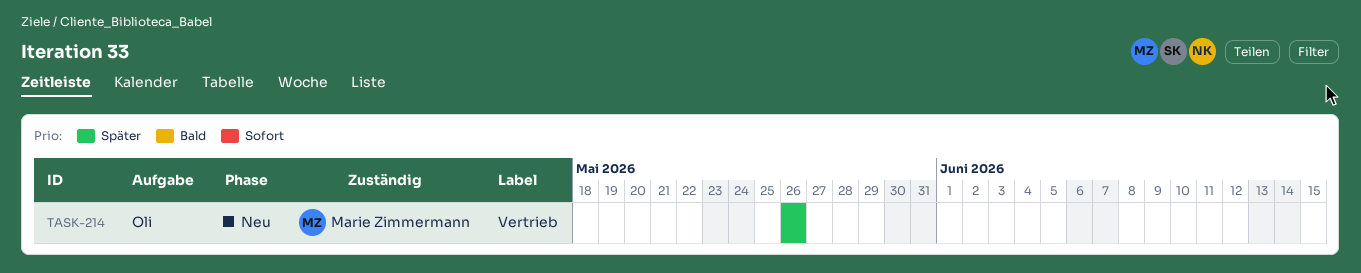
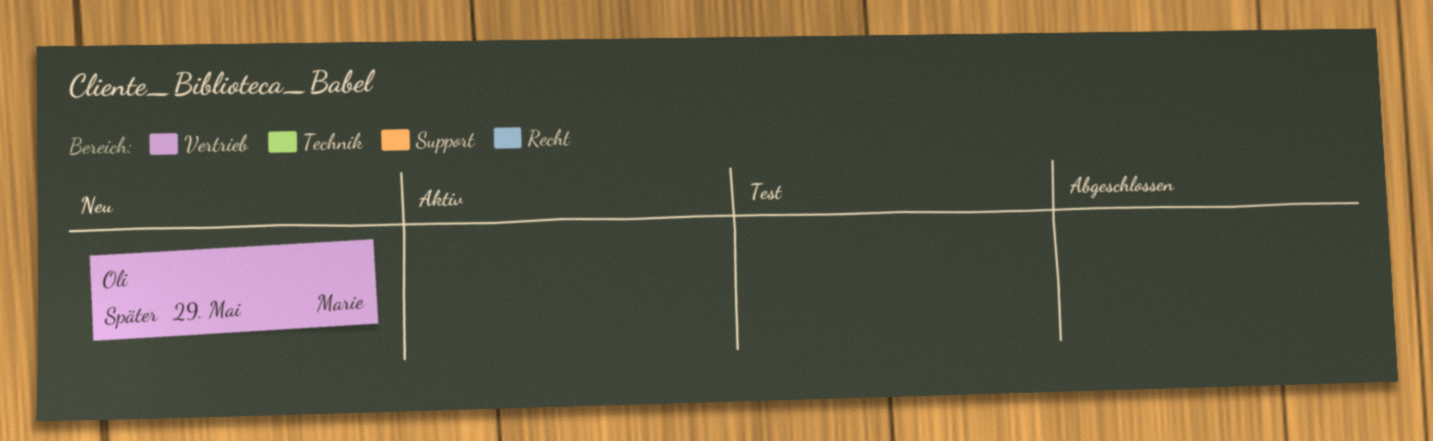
Oli, due: May 26 -> May 29

